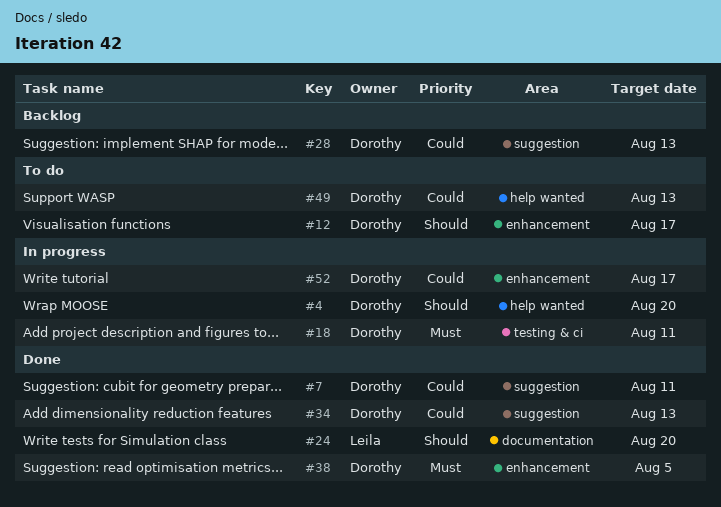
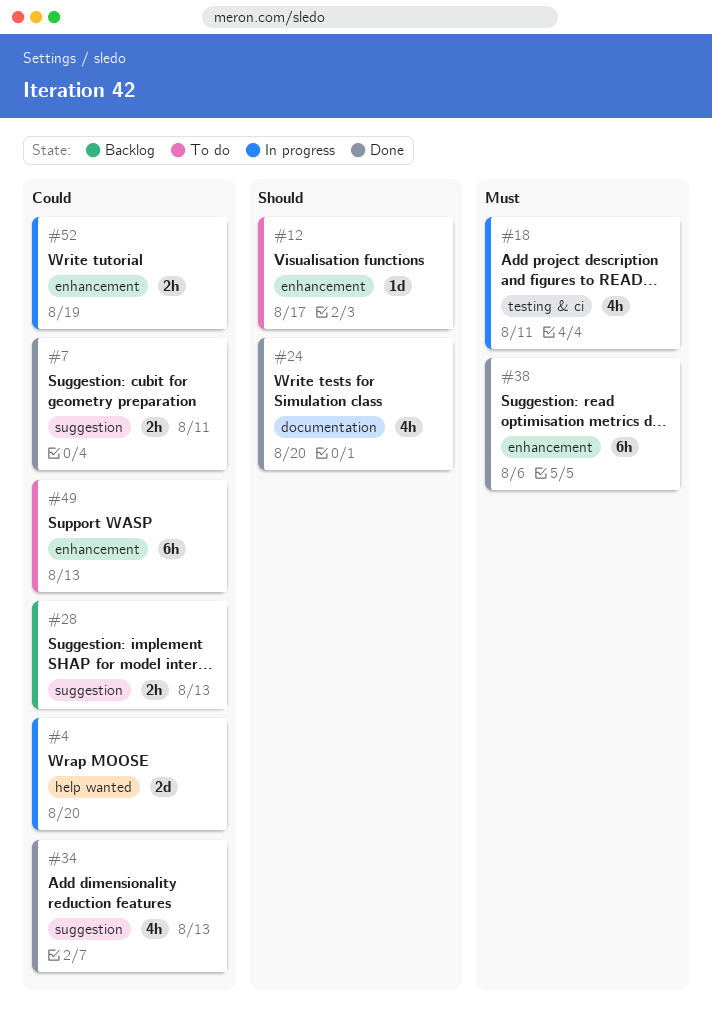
#4, priority: Should -> Could
#38, due: Aug 5 -> Aug 6
#49, label: help wanted -> enhancement
#52, due: Aug 17 -> Aug 19

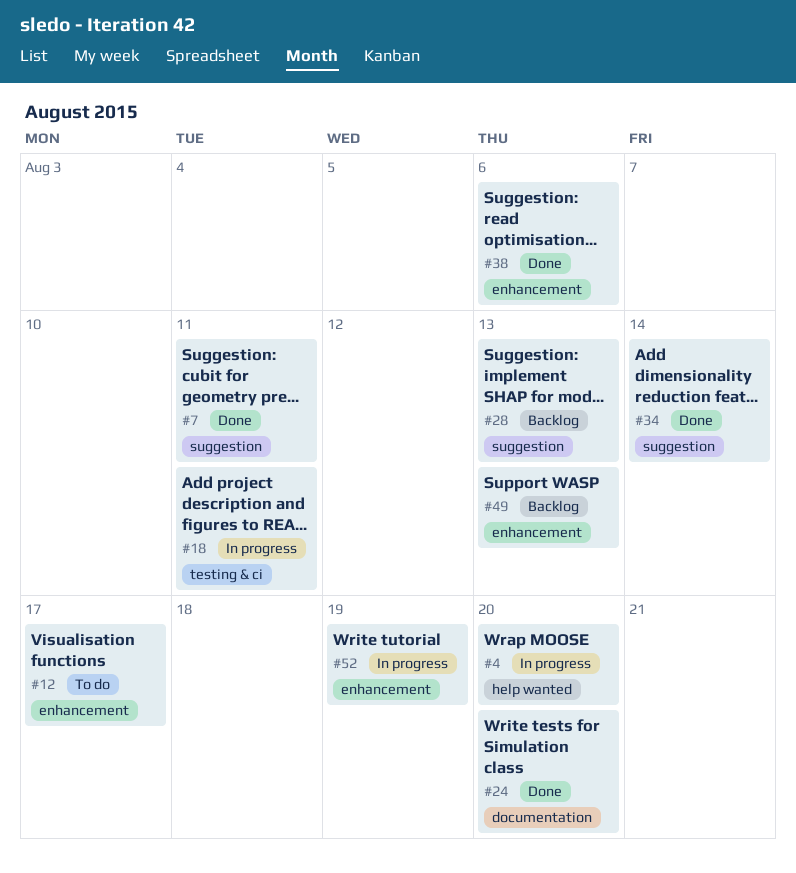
#34, due: Aug 13 -> Aug 14
#49, status: To do -> Backlog

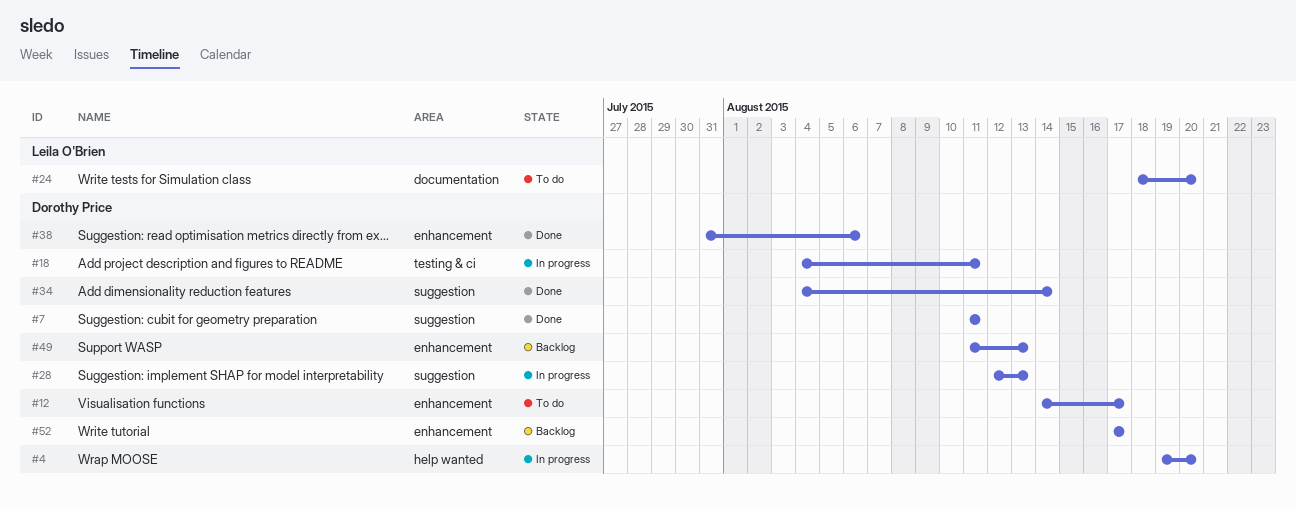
#24, status: Done -> To do
#28, status: Backlog -> In progress
#52, status: In progress -> Backlog
#52, due: Aug 19 -> Aug 17

